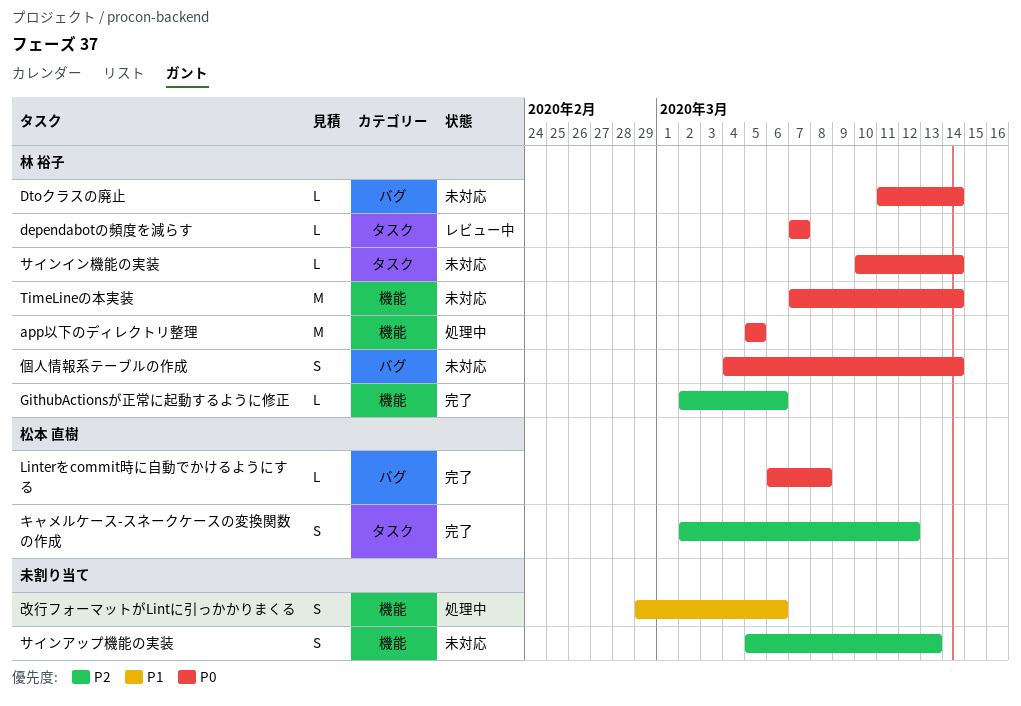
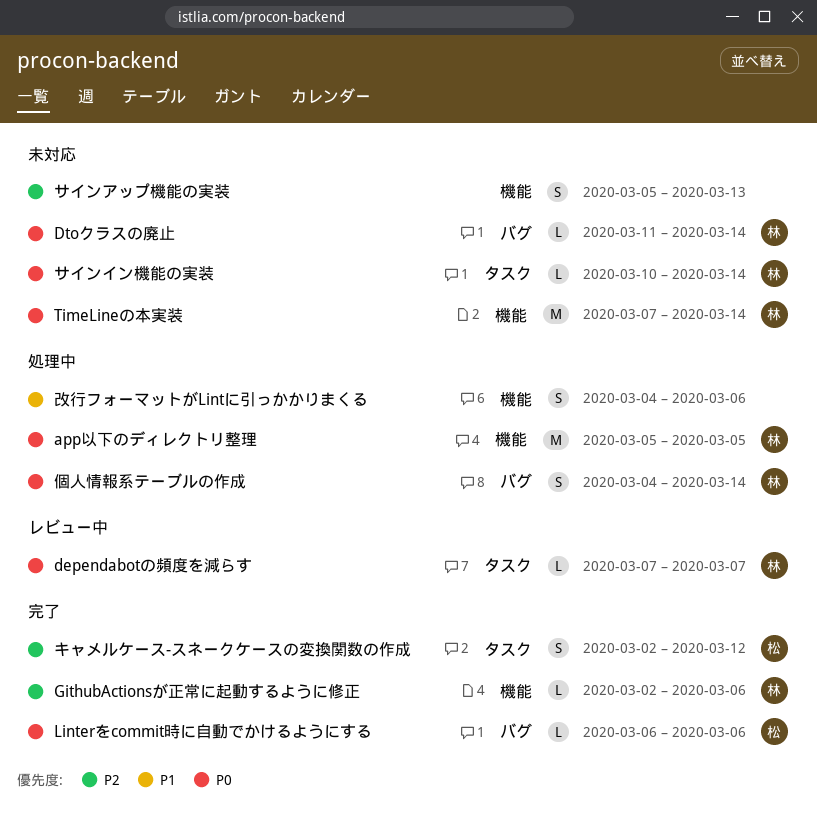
Linterをcommit時に自動でかけるようにする, due: Mar 8 -> Mar 6
個人情報系テーブルの作成, status: 未対応 -> 処理中
改行フォーマットがLintに引っかかりまくる, start: Feb 29 -> Mar 4

